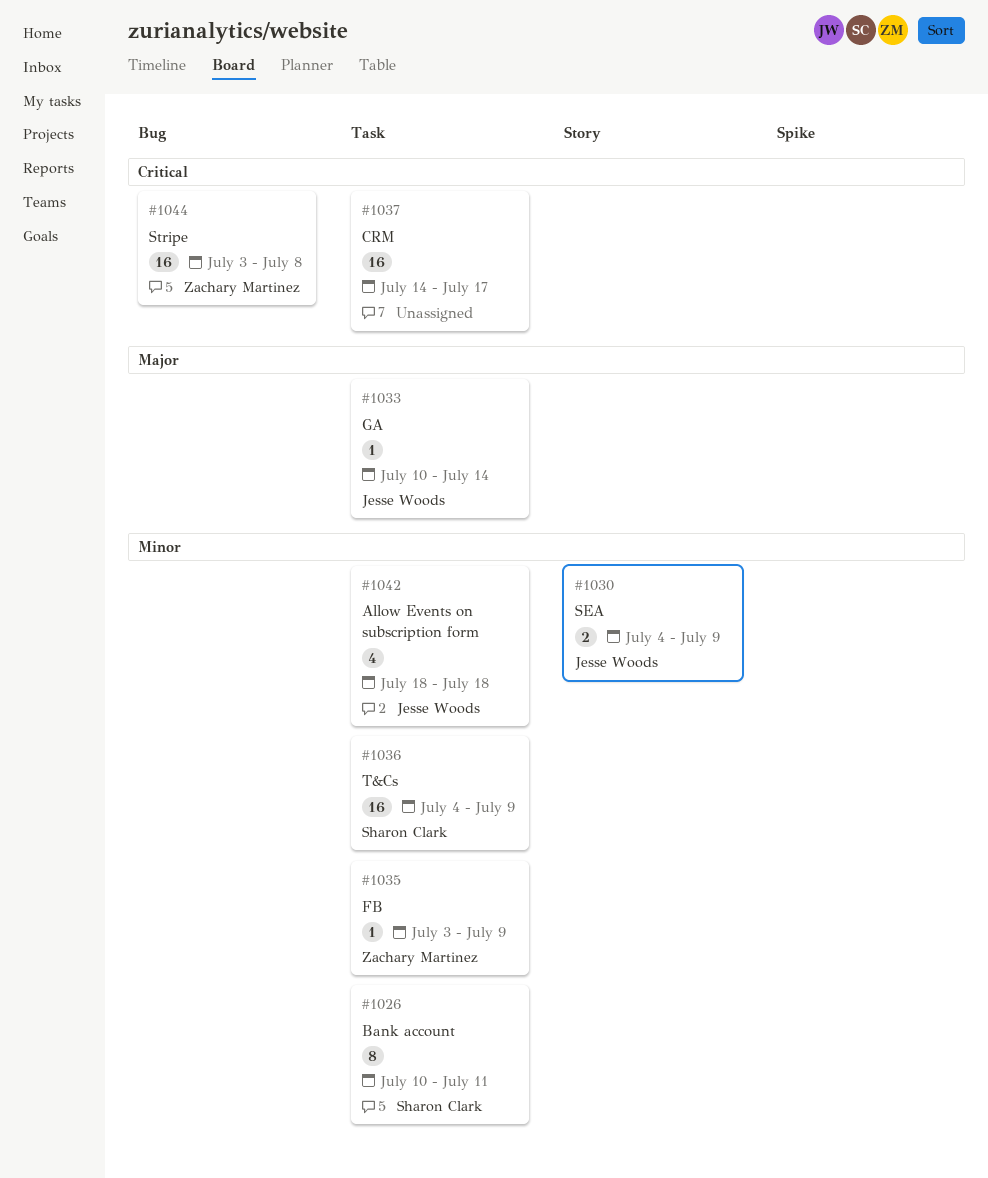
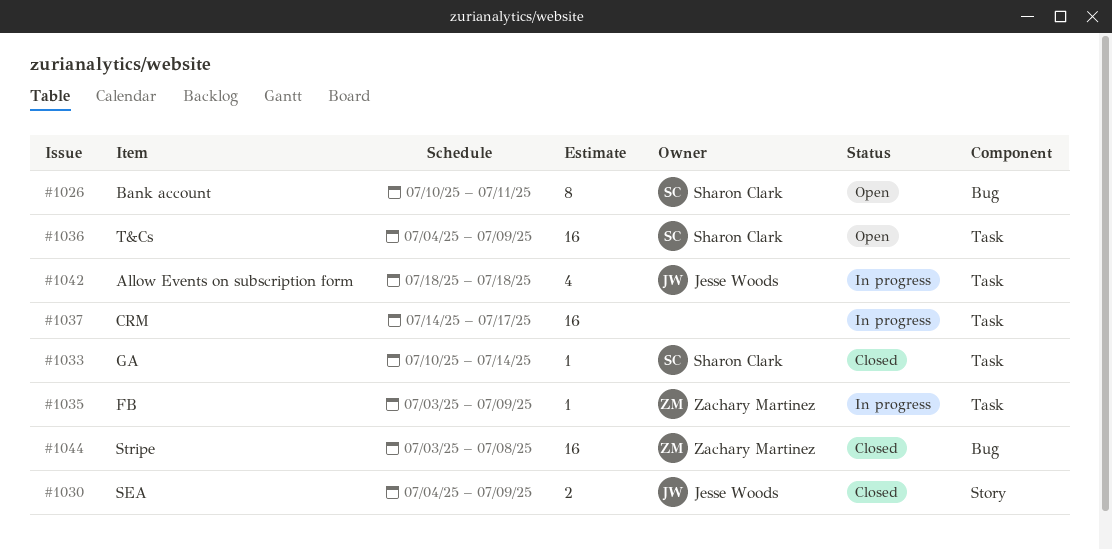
#1026, label: Task -> Bug
#1033, owner: Jesse Woods -> Sharon Clark

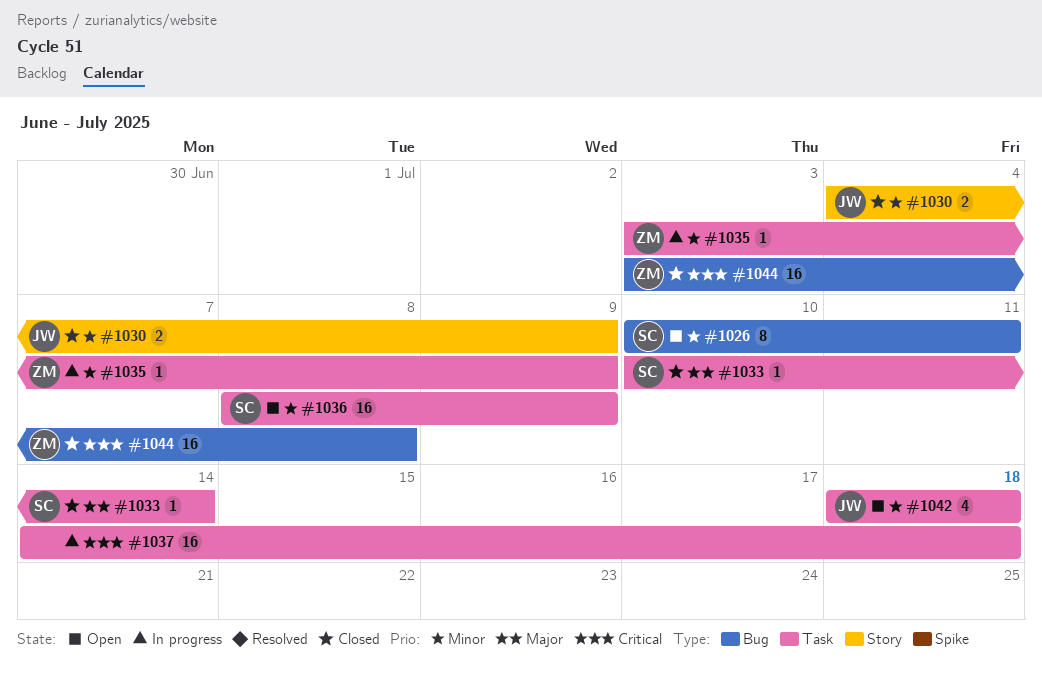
#1036, start: Jul 4 -> Jul 8
#1037, due: Jul 17 -> Jul 18
#1042, status: In progress -> Open

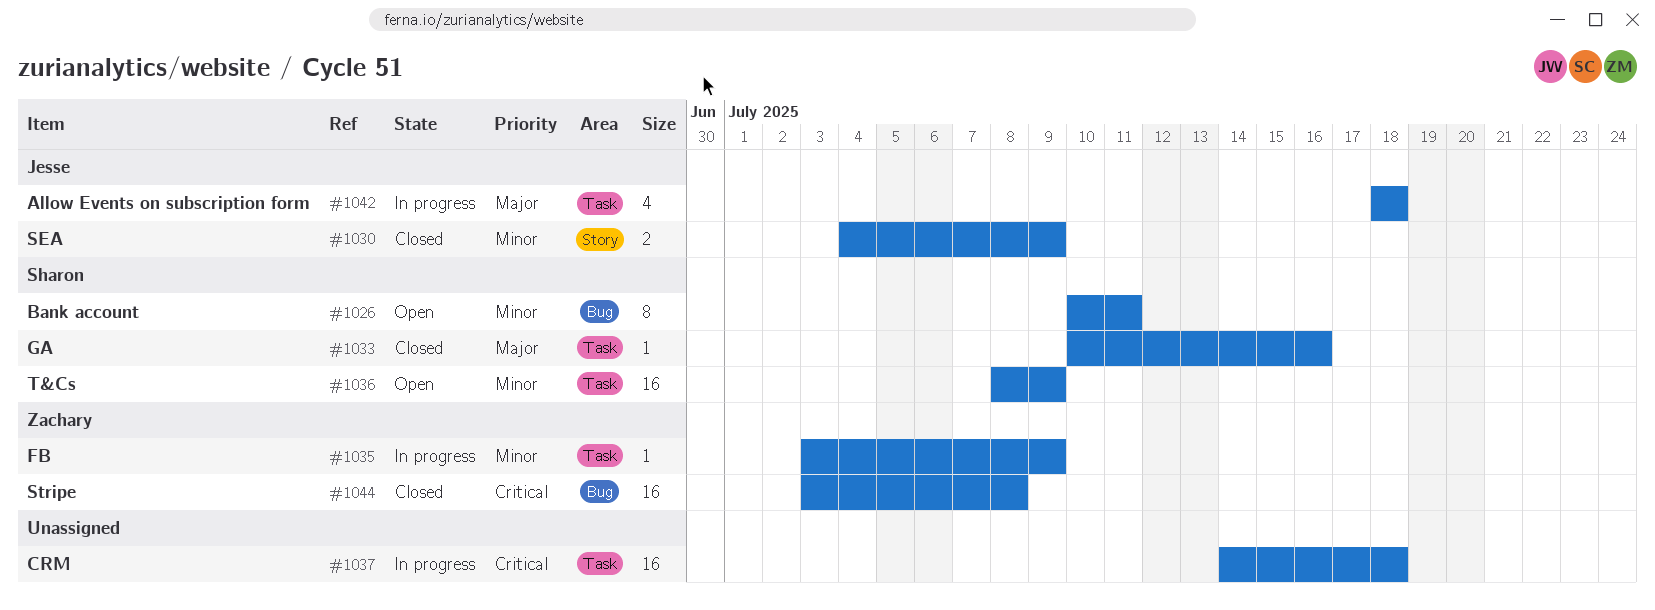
#1033, due: Jul 14 -> Jul 16
#1042, status: Open -> In progress
#1042, priority: Minor -> Major

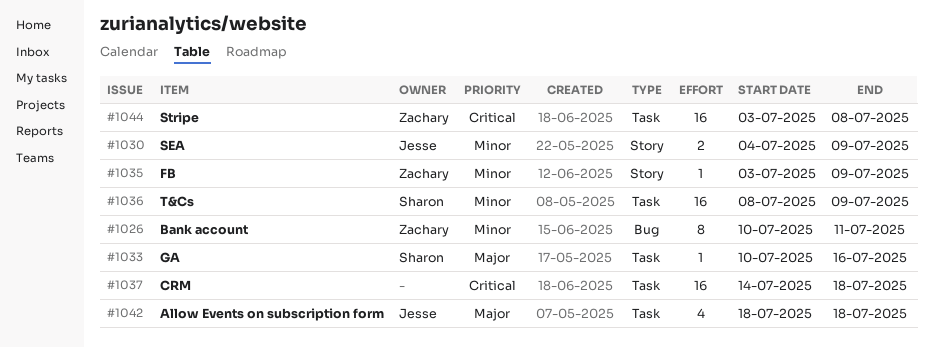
#1026, owner: Sharon -> Zachary
#1035, label: Task -> Story
#1044, label: Bug -> Task

